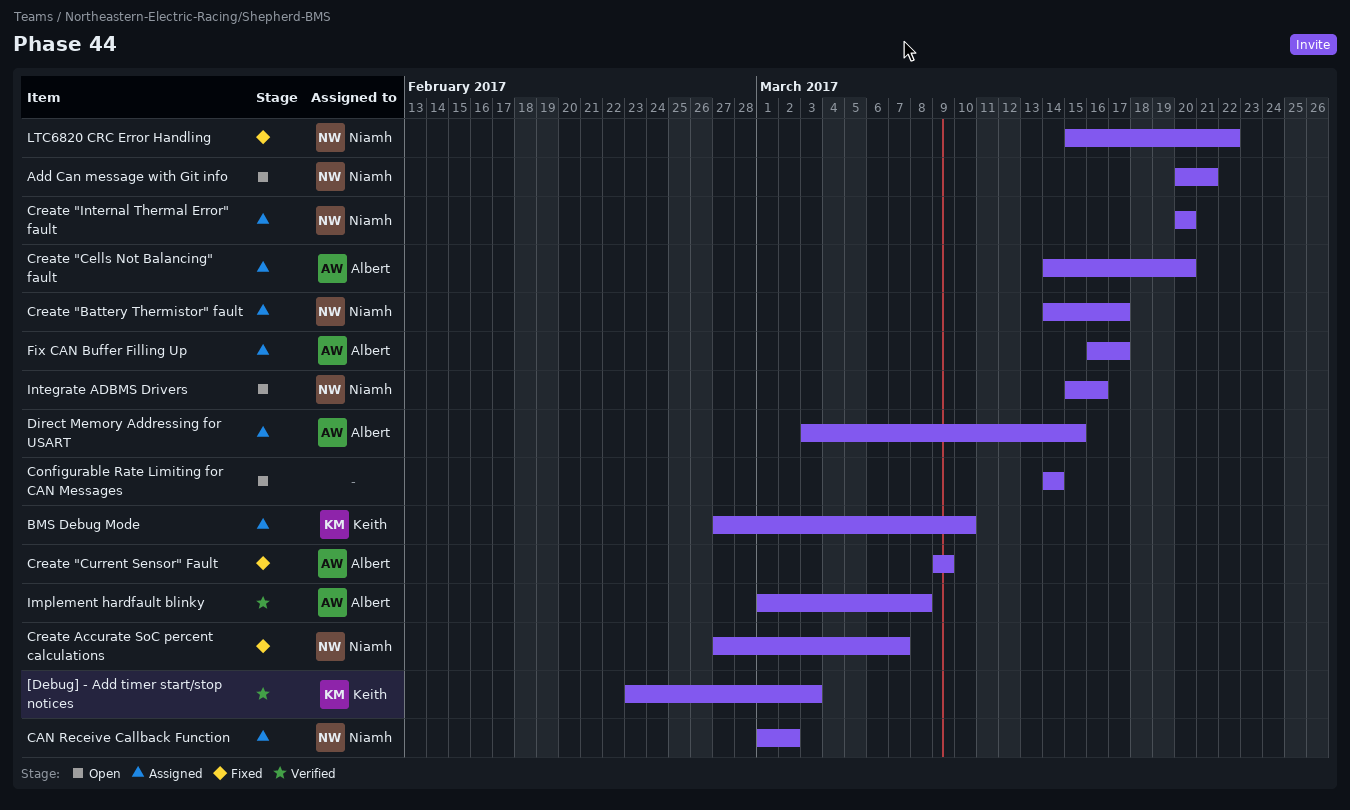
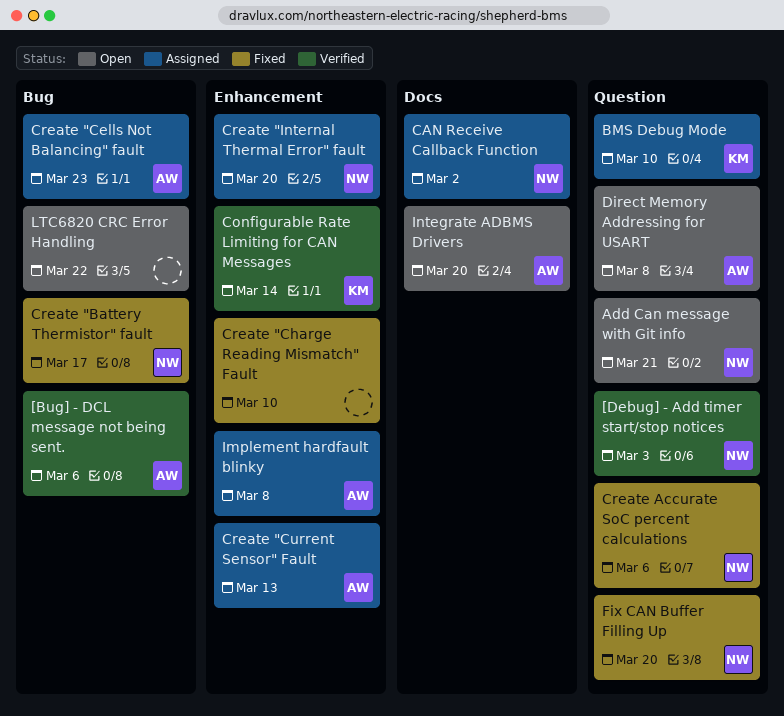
[Bug] - DCL message not being sent.: none -> present
[Debug] - Add timer start/stop notices, owner: Keith -> Niamh
Configurable Rate Limiting for CAN Messages, status: Open -> Verified
Configurable Rate Limiting for CAN Messages, owner: none -> Keith
Create "Battery Thermistor" fault, status: Assigned -> Fixed
Create "Cells Not Balancing" fault, due: Mar 20 -> Mar 23
Create "Charge Reading Mismatch" Fault: none -> present
Create "Current Sensor" Fault, status: Fixed -> Assigned
Create "Current Sensor" Fault, due: Mar 9 -> Mar 13
Create Accurate SoC percent calculations, due: Mar 7 -> Mar 6
Direct Memory Addressing for USART, status: Assigned -> Open
Direct Memory Addressing for USART, due: Mar 15 -> Mar 8
Fix CAN Buffer Filling Up, status: Assigned -> Fixed
Fix CAN Buffer Filling Up, owner: Albert -> Niamh
Fix CAN Buffer Filling Up, due: Mar 17 -> Mar 20
Implement hardfault blinky, status: Verified -> Assigned
Integrate ADBMS Drivers, owner: Niamh -> Albert
Integrate ADBMS Drivers, due: Mar 16 -> Mar 20
LTC6820 CRC Error Handling, status: Fixed -> Open
LTC6820 CRC Error Handling, owner: Niamh -> none

